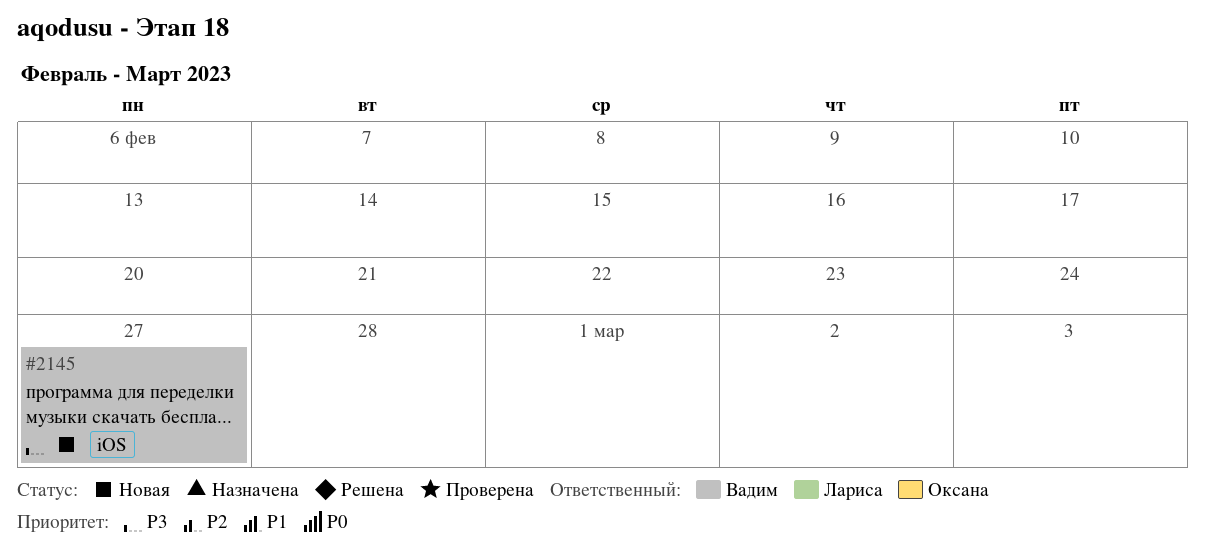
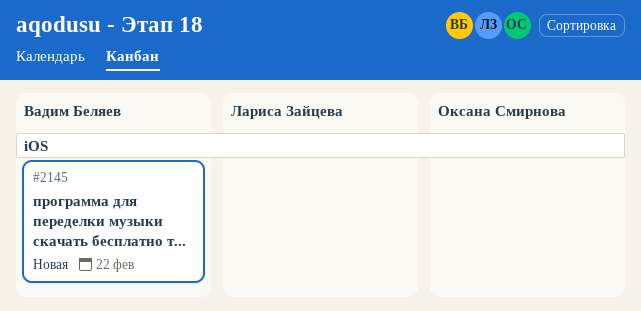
#2145, due: Feb 27 -> Feb 22

